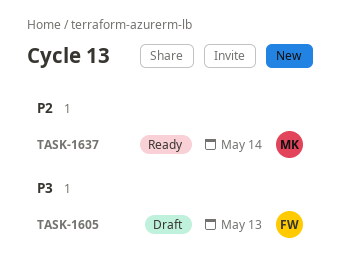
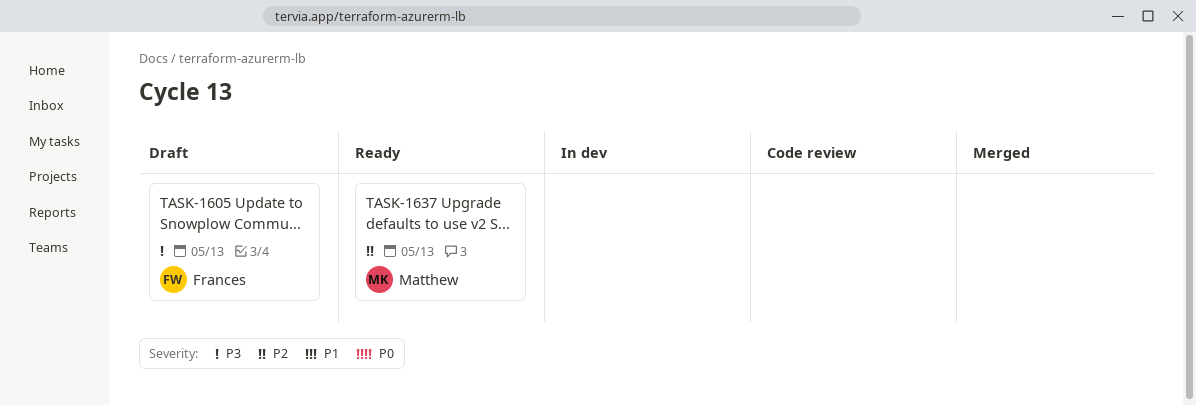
TASK-1637, due: May 14 -> May 13

